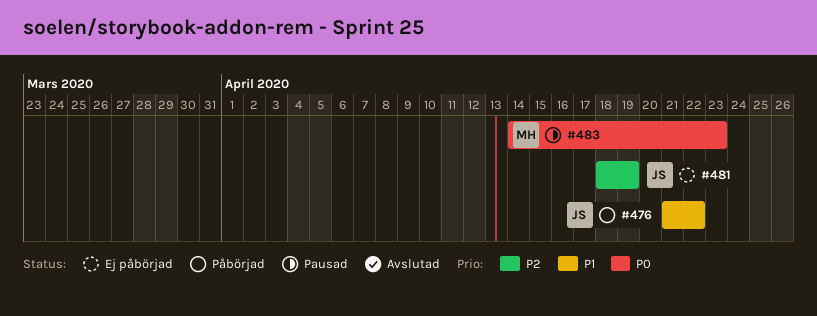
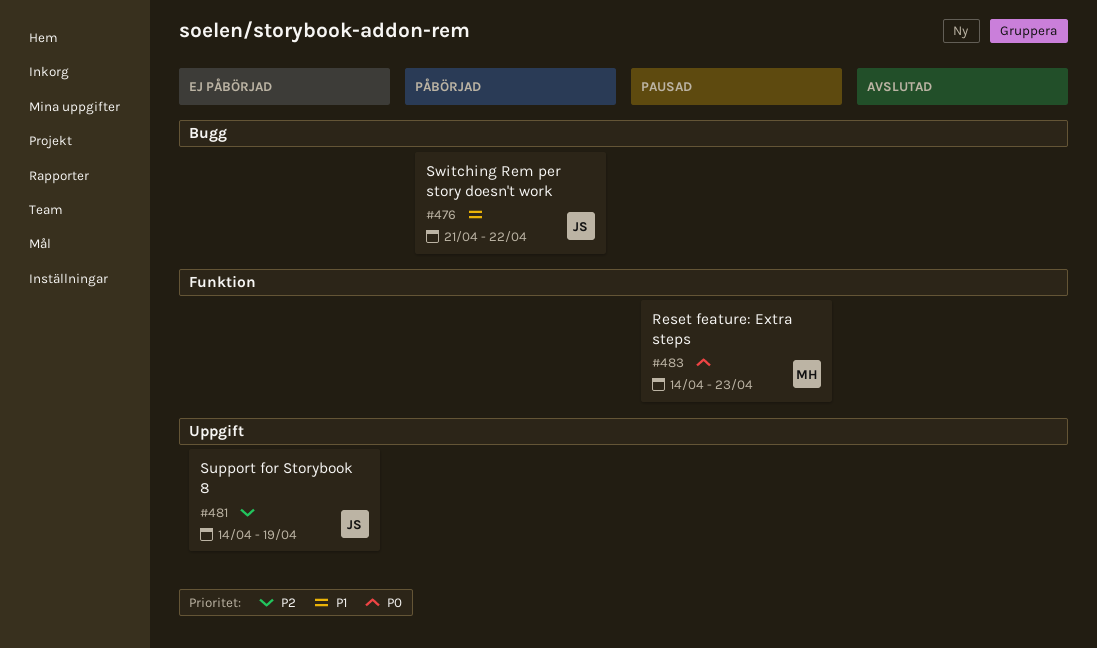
#481, start: Apr 18 -> Apr 14

